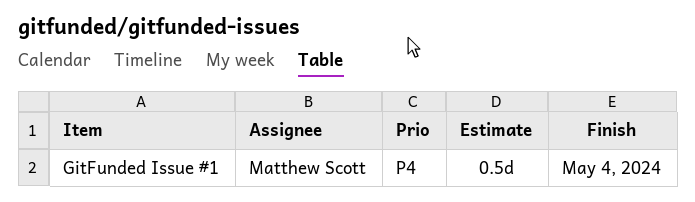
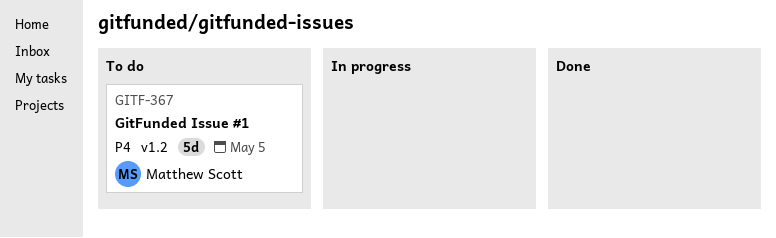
GitFunded Issue #1, estimate: 0.5d -> 5d
GitFunded Issue #1, due: May 4 -> May 5

